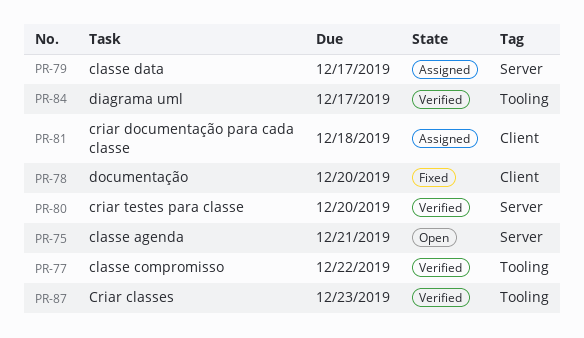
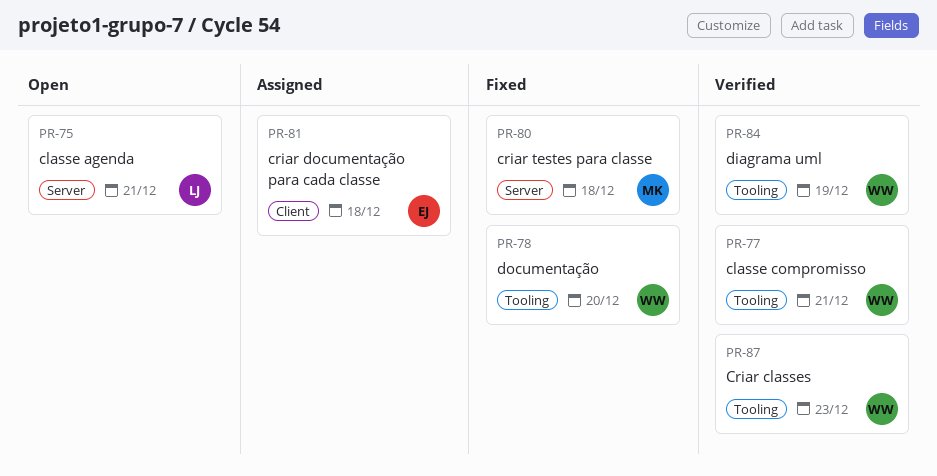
PR-77, due: Dec 22 -> Dec 21
PR-78, label: Client -> Tooling
PR-79: present -> none
PR-80, status: Verified -> Fixed
PR-80, due: Dec 20 -> Dec 18
PR-84, due: Dec 17 -> Dec 19

